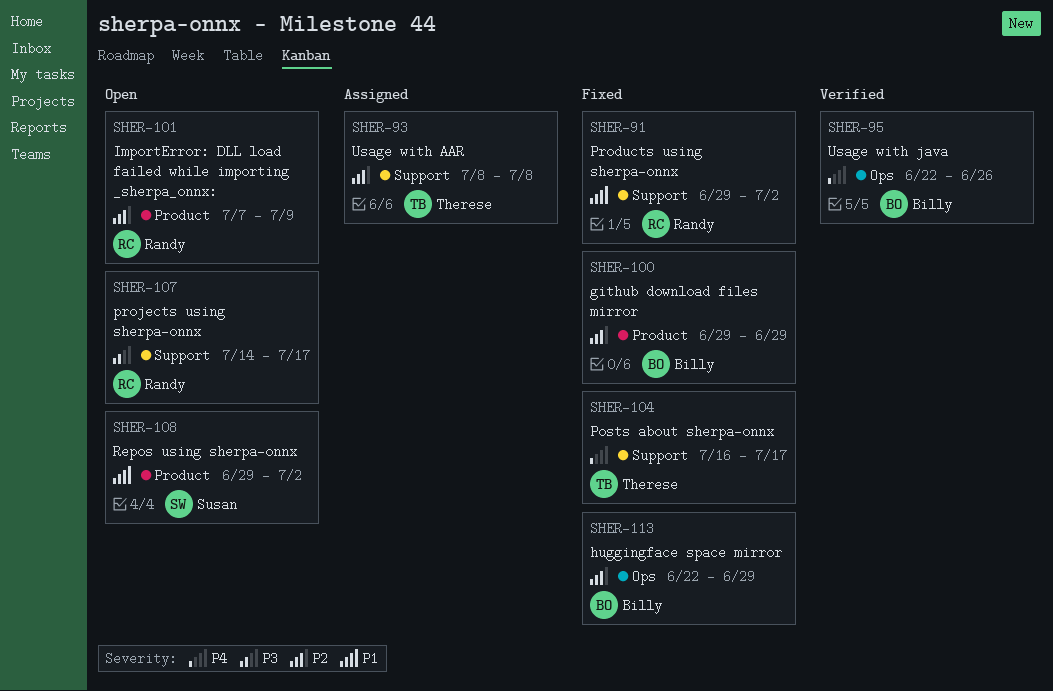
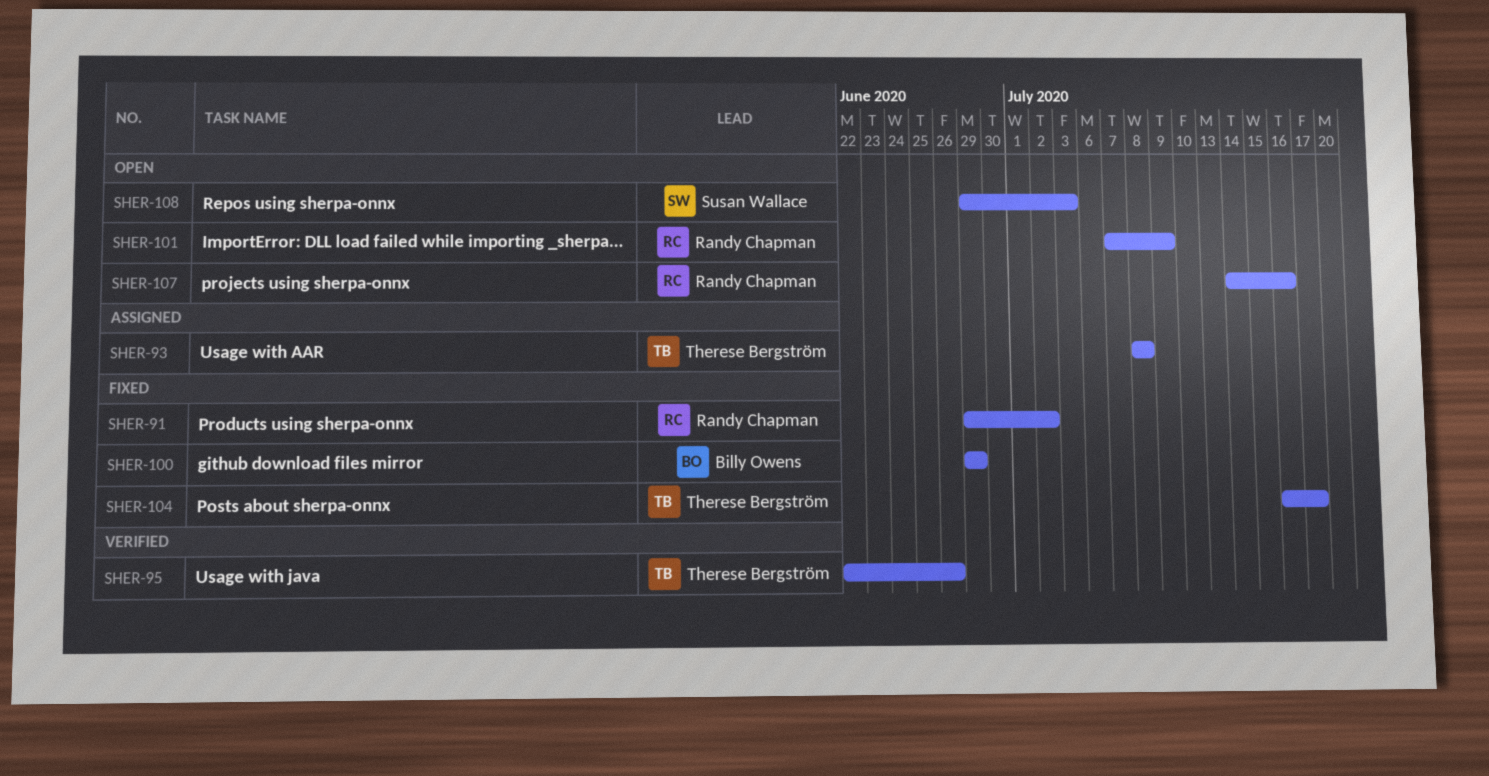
SHER-95, owner: Billy Owens -> Therese Bergström
SHER-107, due: Jul 17 -> Jul 16
SHER-108, due: Jul 2 -> Jul 3
SHER-113: present -> none

